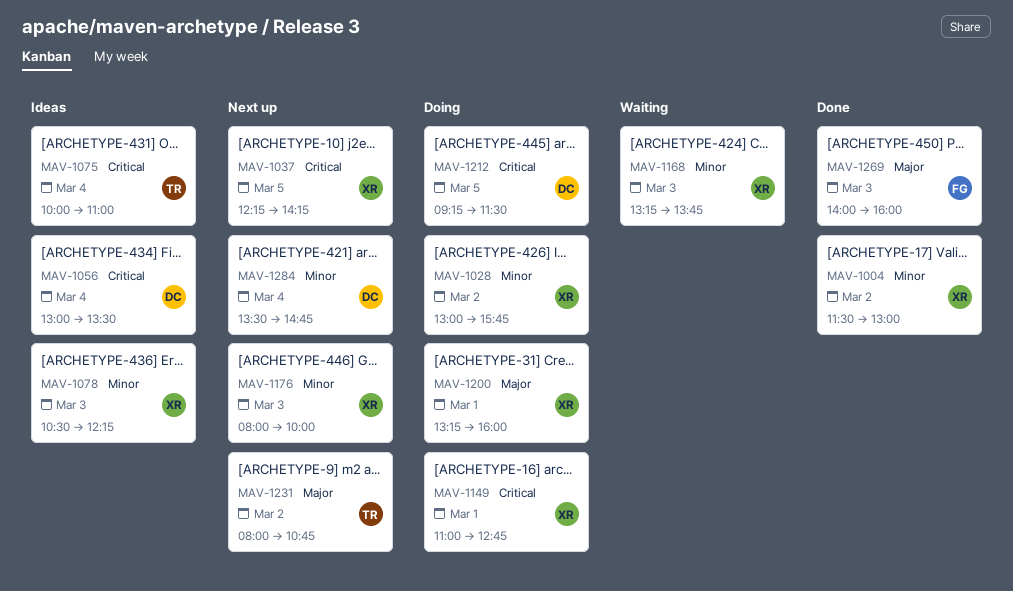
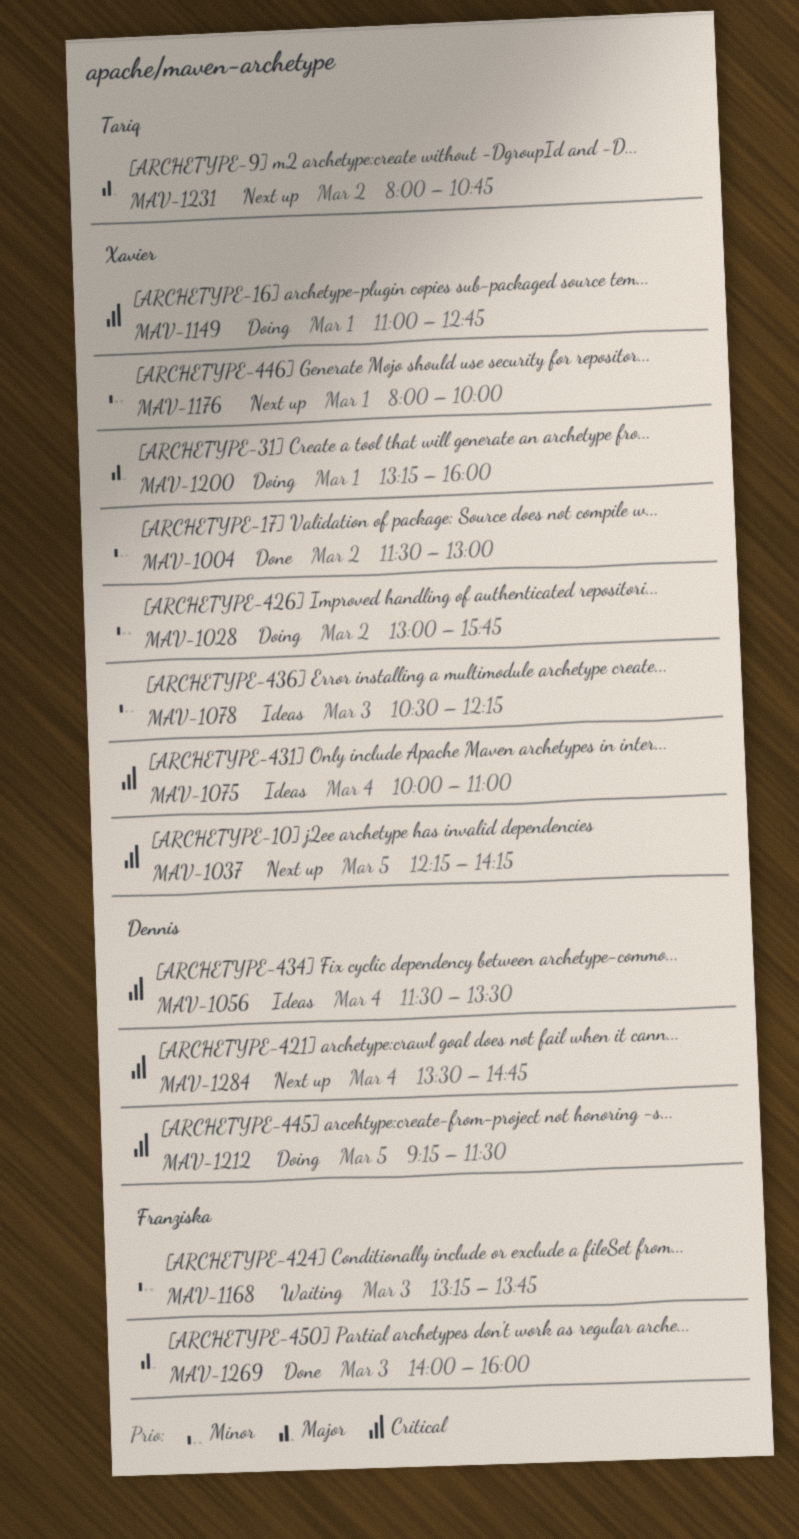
MAV-1056, begins: 13:00 -> 11:30
MAV-1075, owner: Tariq -> Xavier
MAV-1168, owner: Xavier -> Franziska
MAV-1176, day: Mar 3 -> Mar 1
MAV-1284, priority: Minor -> Critical

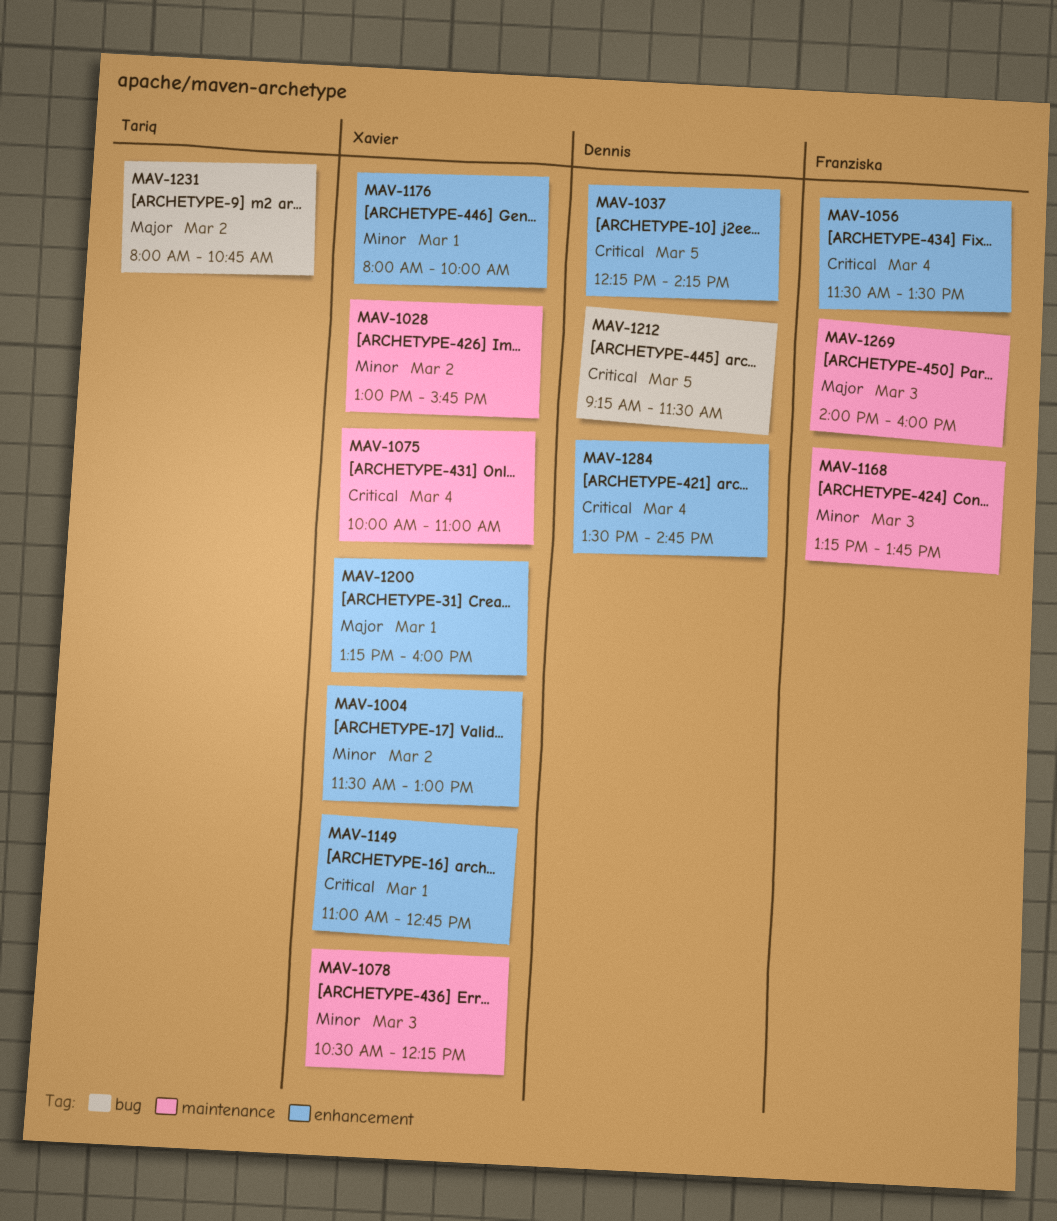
MAV-1037, owner: Xavier -> Dennis
MAV-1056, owner: Dennis -> Franziska

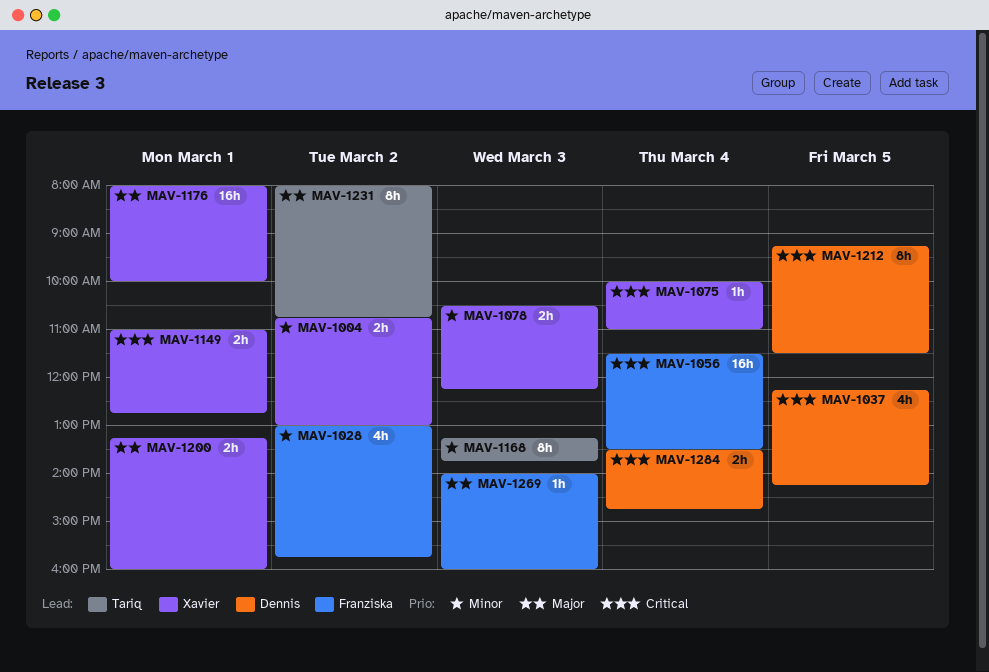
MAV-1004, begins: 11:30 -> 10:45
MAV-1028, owner: Xavier -> Franziska
MAV-1168, owner: Franziska -> Tariq
MAV-1176, priority: Minor -> Major

